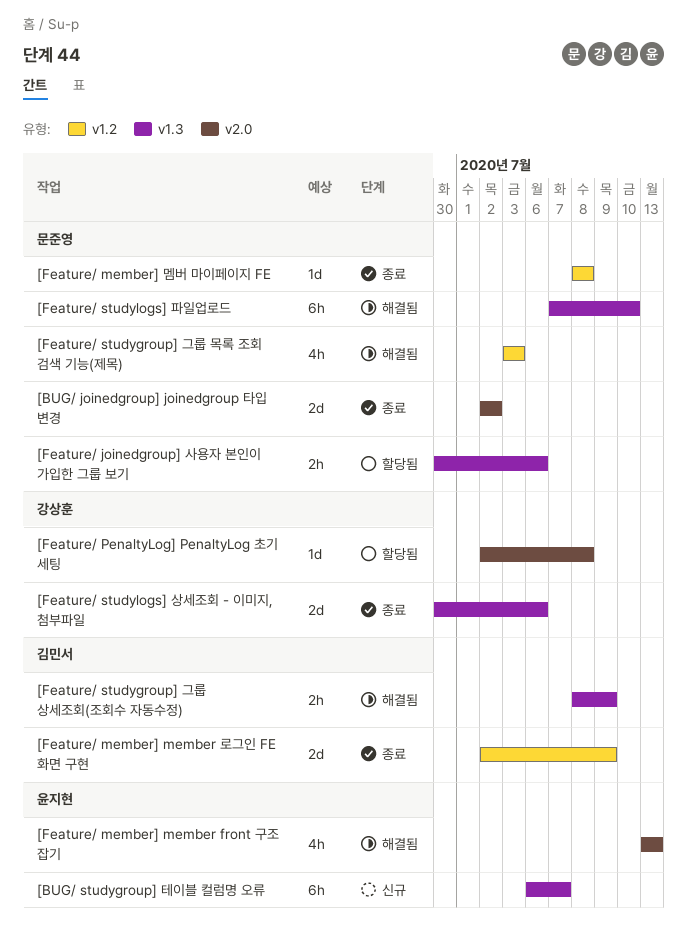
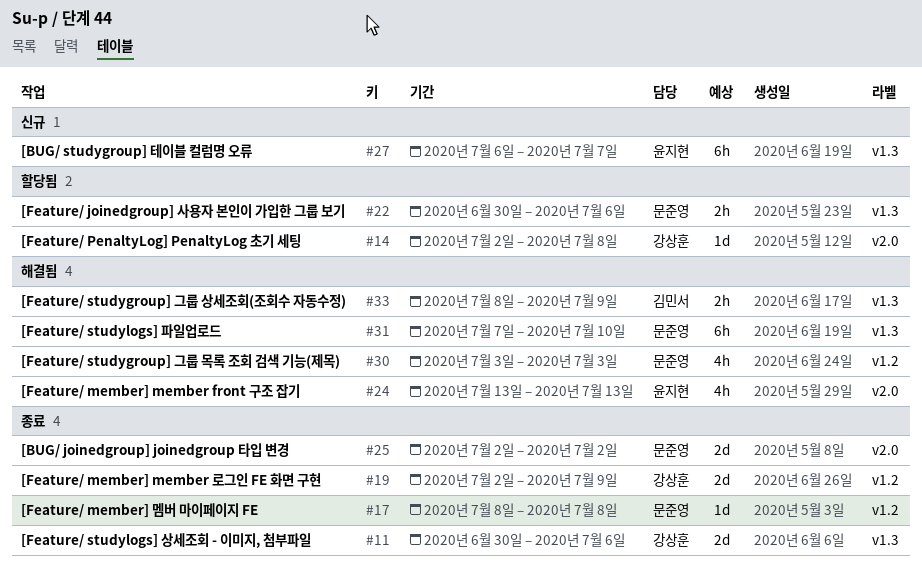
[Feature/ member] member 로그인 FE 화면 구현, owner: 김민서 -> 강상훈

